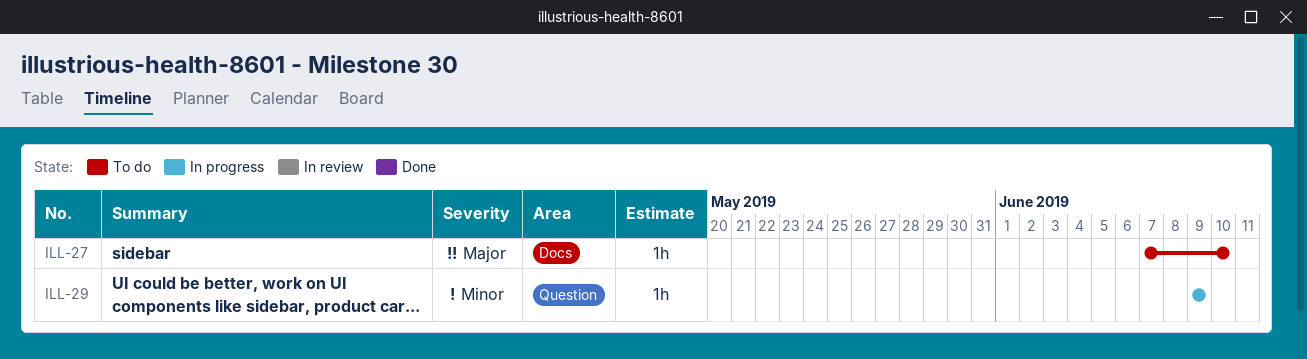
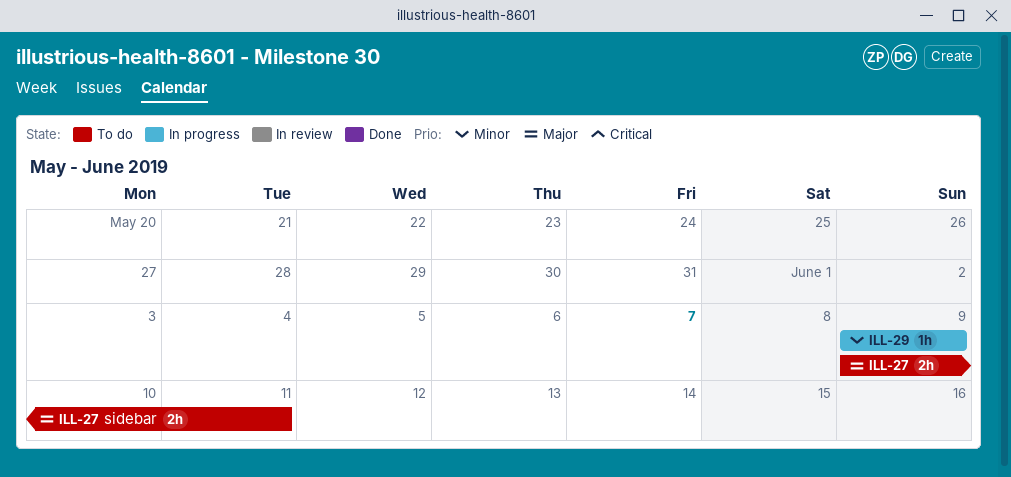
ILL-27, estimate: 1h -> 2h
ILL-27, start: Jun 7 -> Jun 9
ILL-27, due: Jun 10 -> Jun 11

